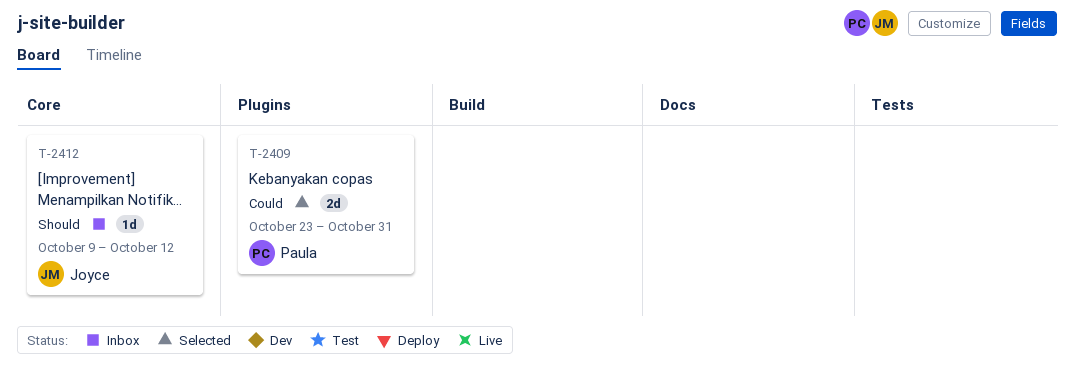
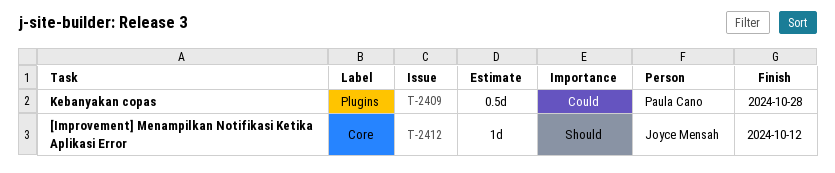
T-2409, estimate: 2d -> 0.5d
T-2409, due: Oct 31 -> Oct 28

